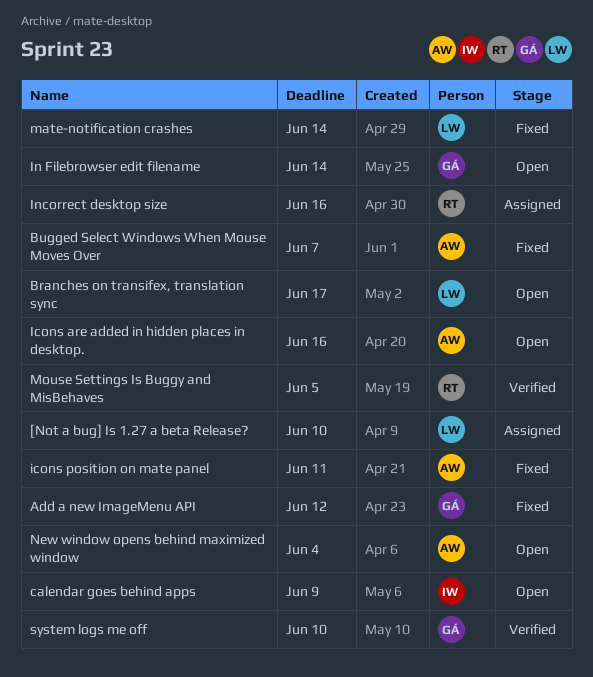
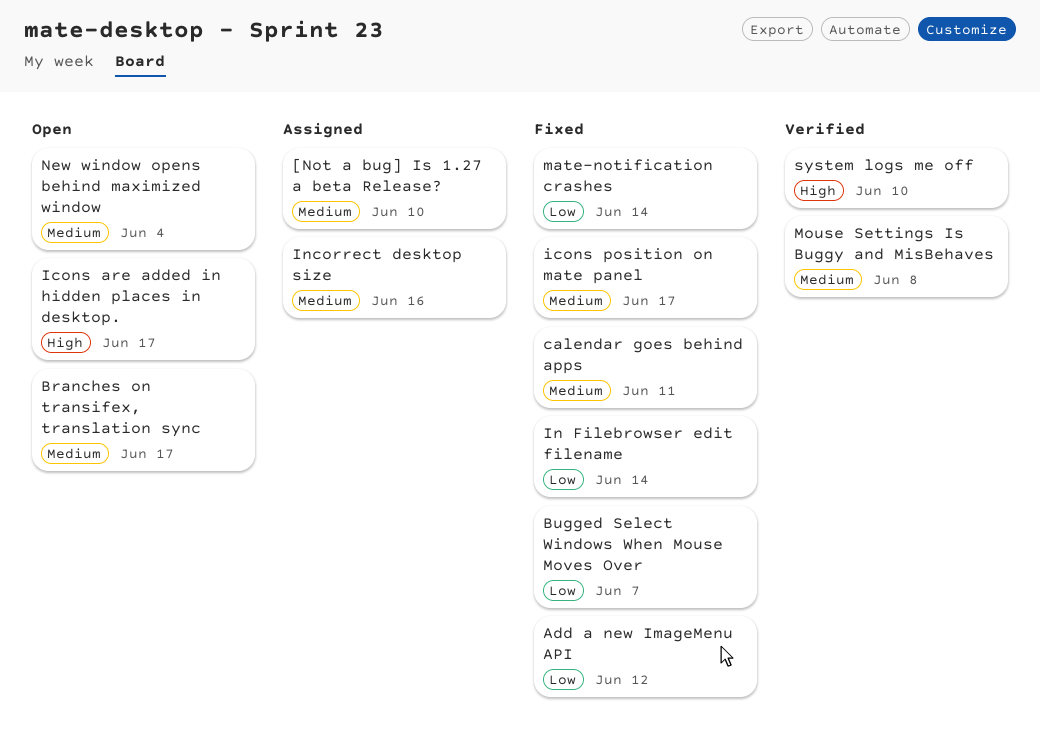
calendar goes behind apps, status: Open -> Fixed
calendar goes behind apps, due: Jun 9 -> Jun 11
Icons are added in hidden places in desktop., due: Jun 16 -> Jun 17
icons position on mate panel, due: Jun 11 -> Jun 17
In Filebrowser edit filename, status: Open -> Fixed
Mouse Settings Is Buggy and MisBehaves, due: Jun 5 -> Jun 8

